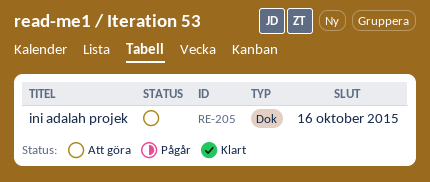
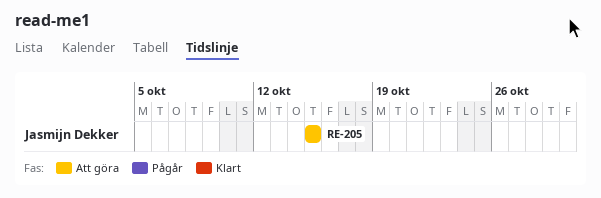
RE-205, due: Oct 16 -> Oct 15

